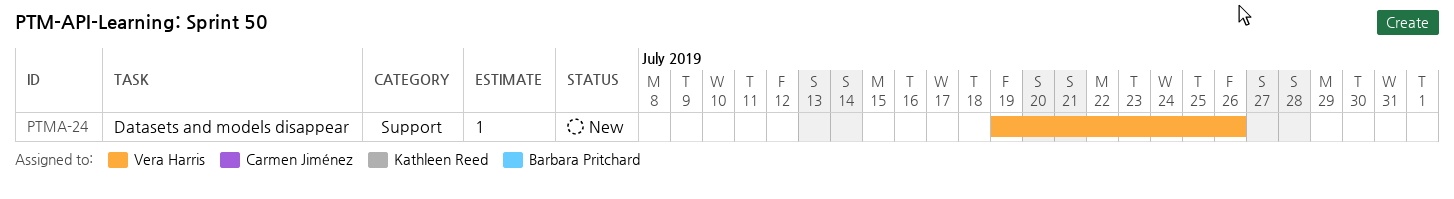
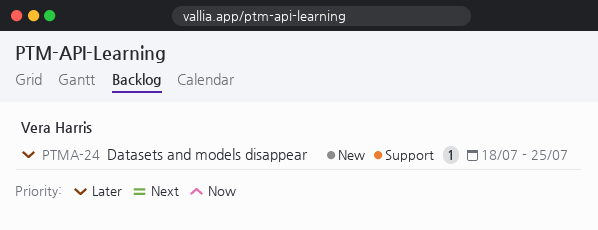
PTMA-24, start: Jul 19 -> Jul 18
PTMA-24, due: Jul 26 -> Jul 25

